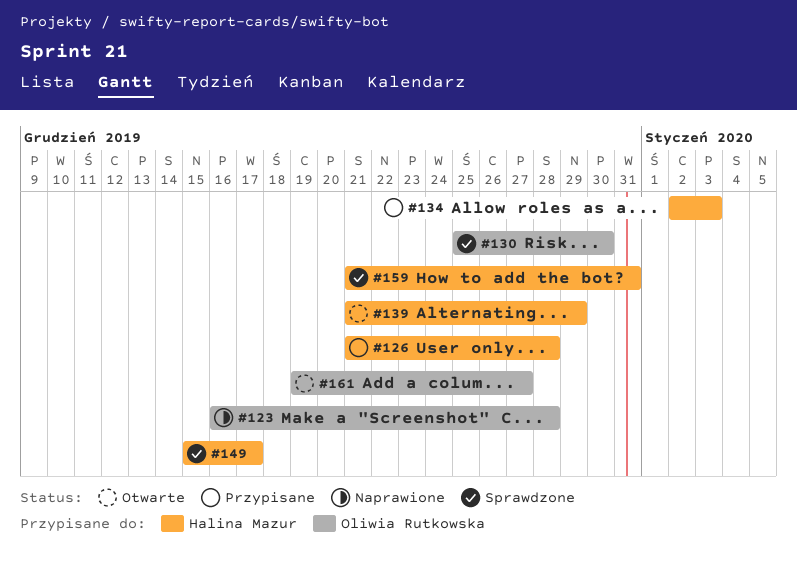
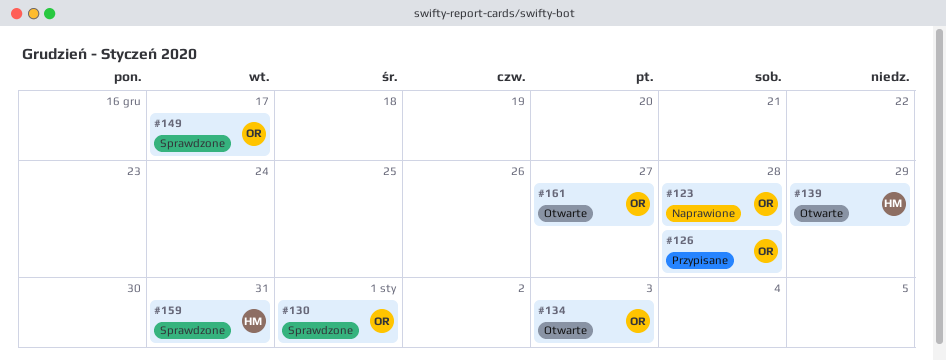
#126, owner: Halina Mazur -> Oliwia Rutkowska
#130, due: Dec 30 -> Jan 1
#134, status: Przypisane -> Otwarte
#134, owner: Halina Mazur -> Oliwia Rutkowska
#149, owner: Halina Mazur -> Oliwia Rutkowska

